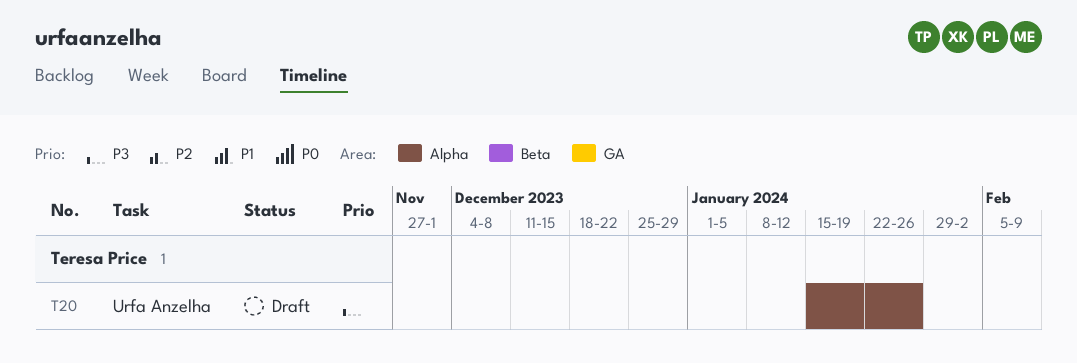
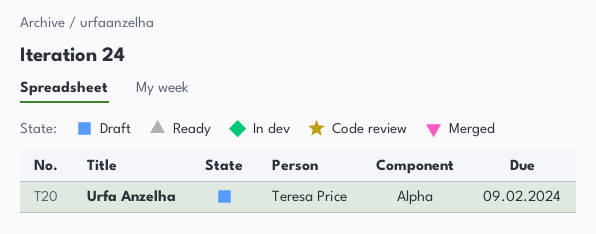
T20, due: Jan 26 -> Feb 9

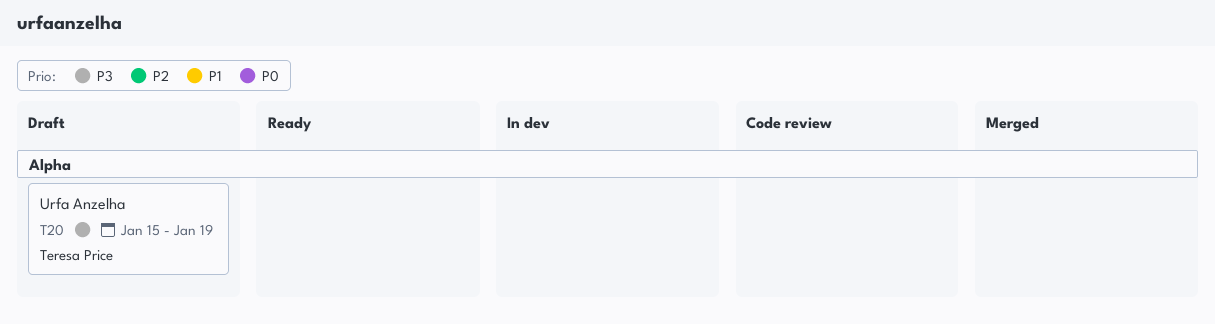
T20, due: Feb 9 -> Jan 19

